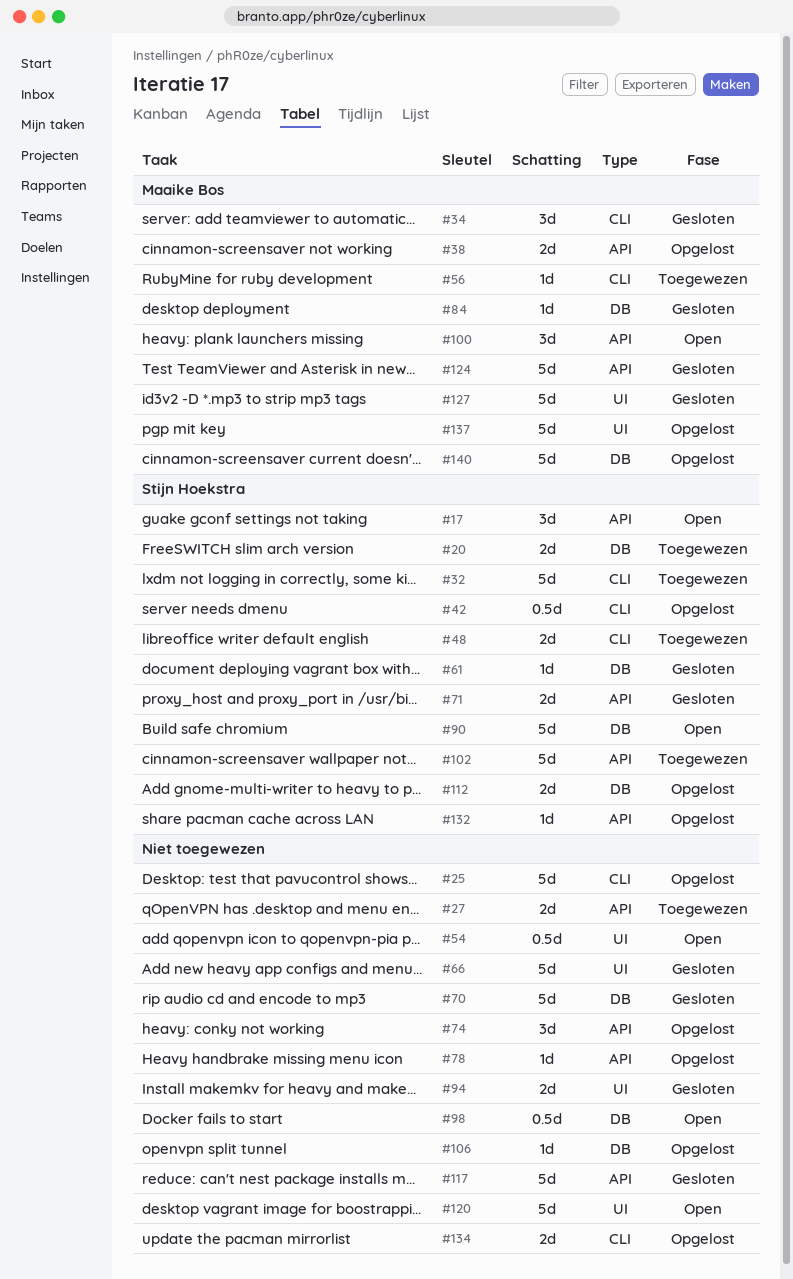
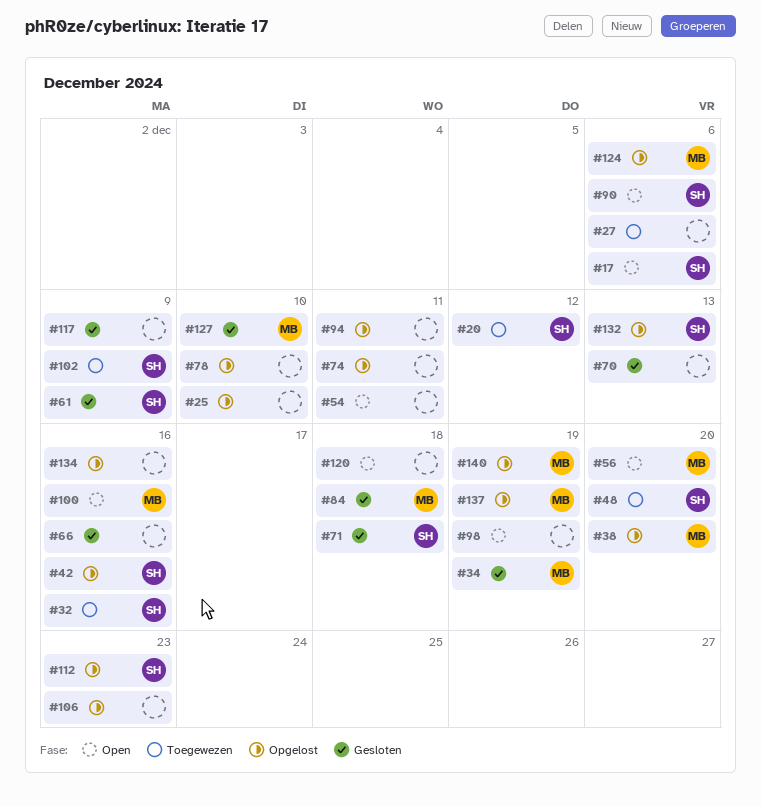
#56, status: Toegewezen -> Open
#94, status: Gesloten -> Opgelost
#124, status: Gesloten -> Opgelost

